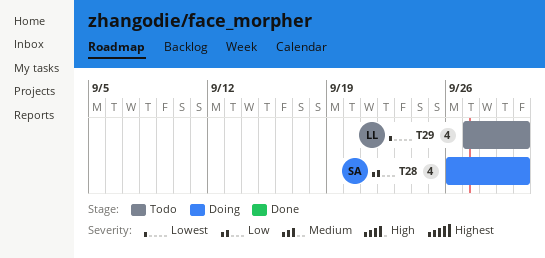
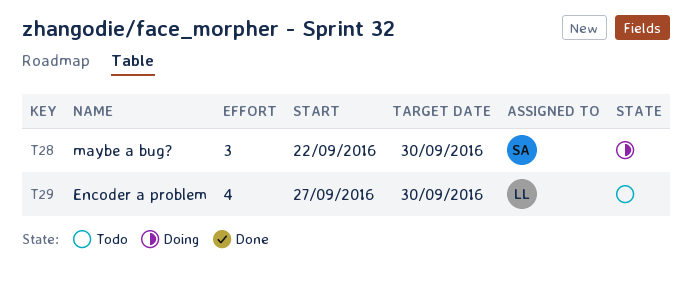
T28, estimate: 4 -> 3
T28, start: Sep 26 -> Sep 22

